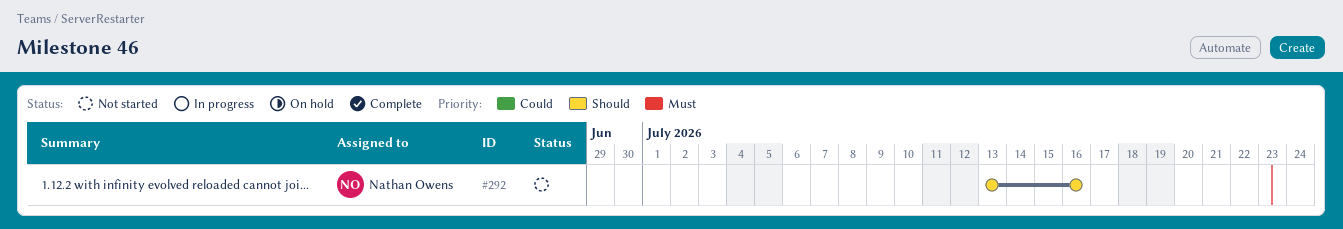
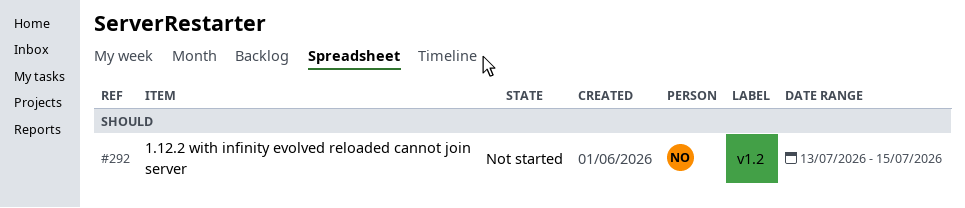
#292, due: Jul 16 -> Jul 15

